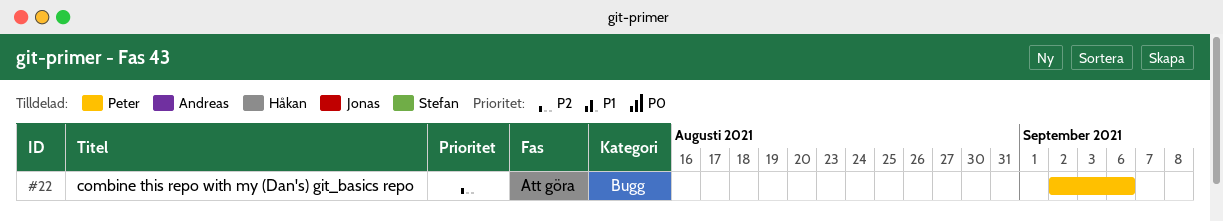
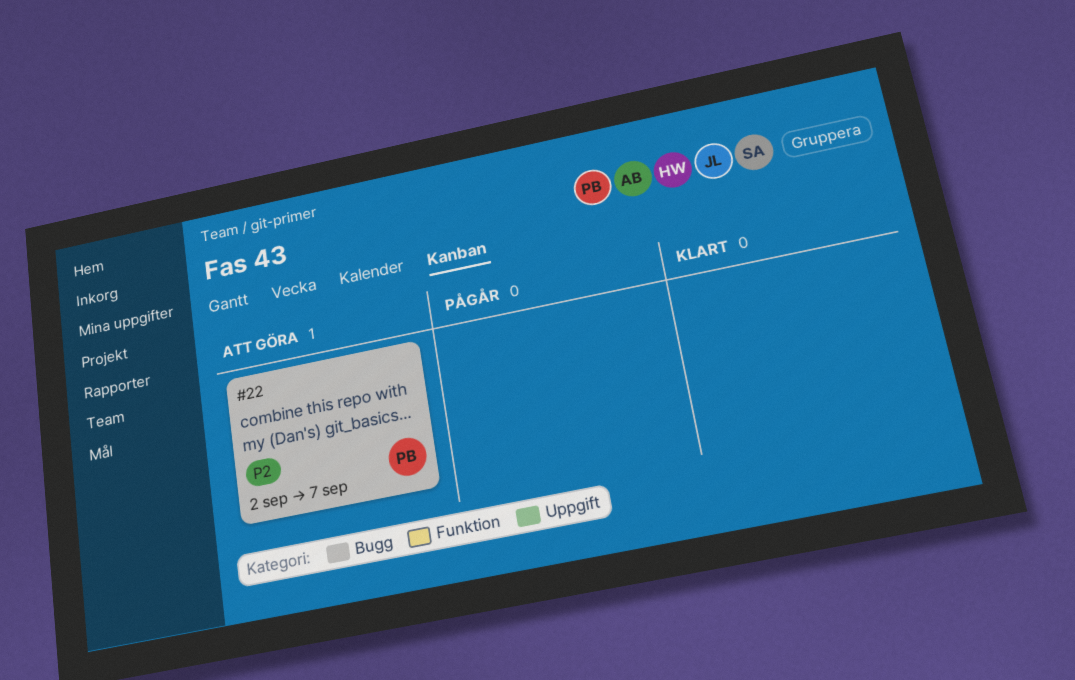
#22, due: Sep 6 -> Sep 7

